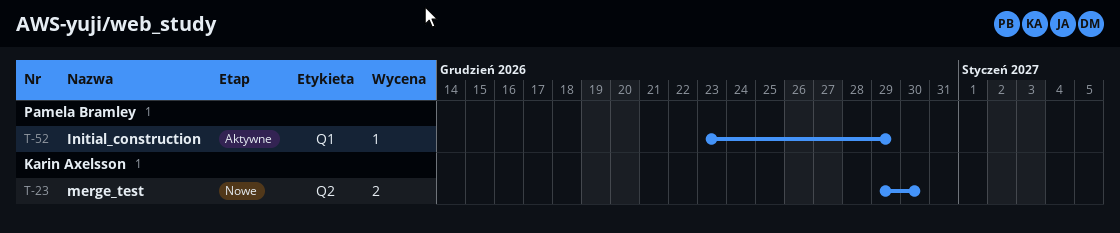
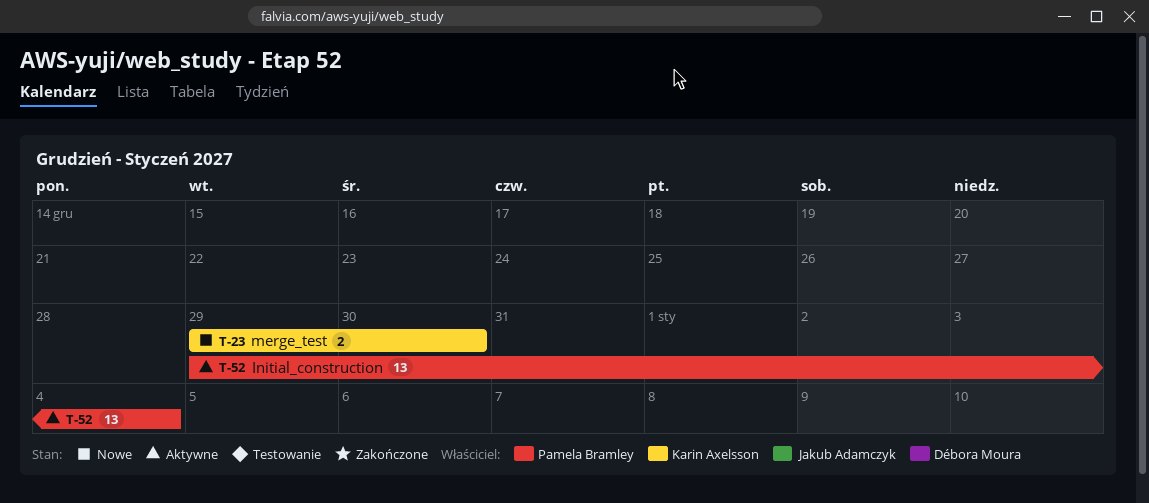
T-52, estimate: 1 -> 13
T-52, start: Dec 23 -> Dec 29
T-52, due: Dec 29 -> Jan 4

